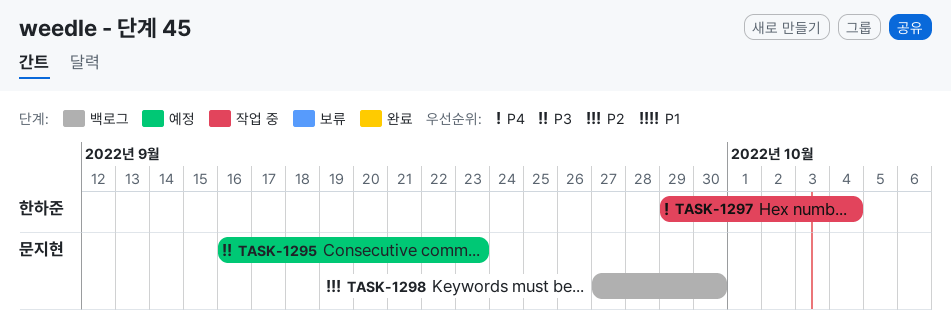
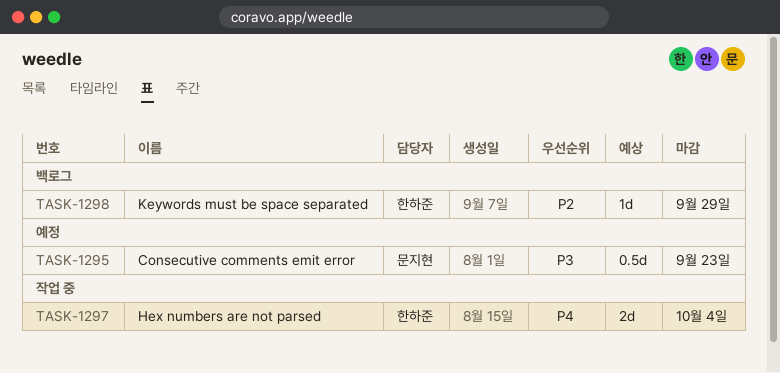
TASK-1298, owner: 문지현 -> 한하준
TASK-1298, due: Sep 30 -> Sep 29

